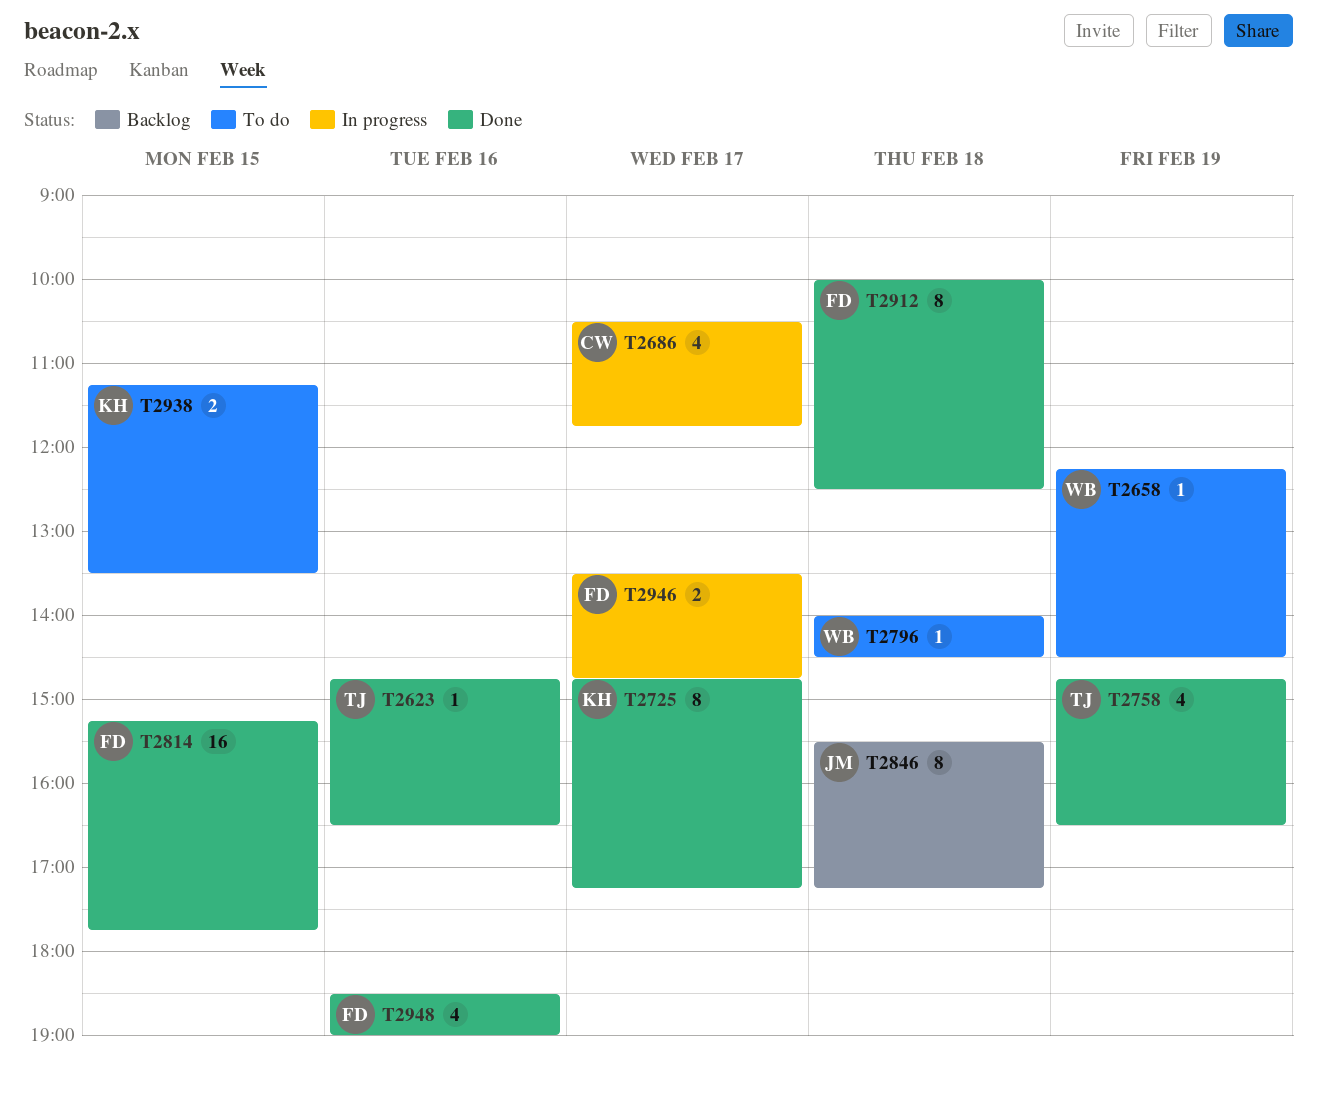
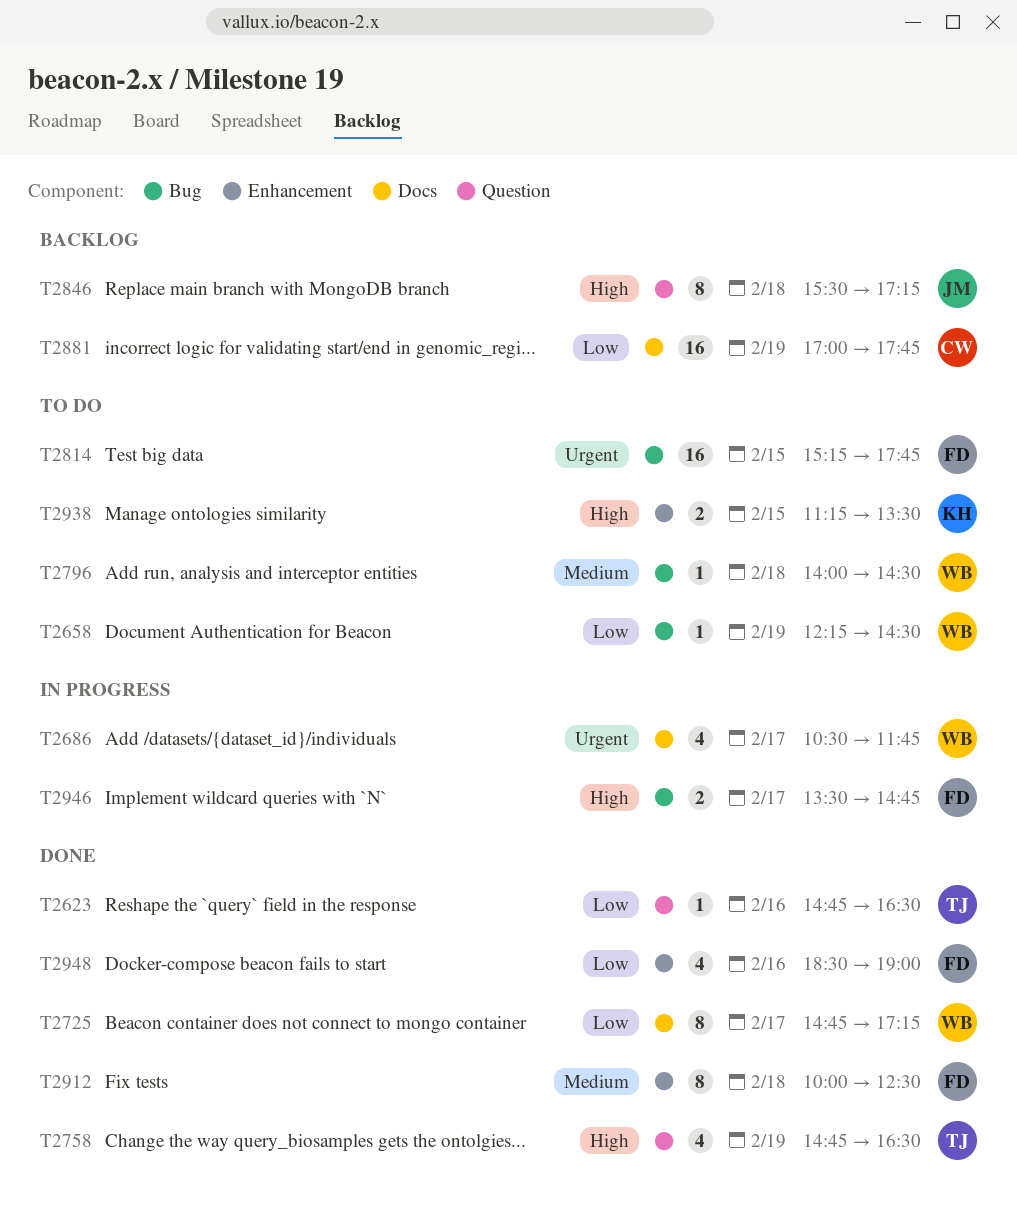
T2686, owner: CW -> WB
T2725, owner: KH -> WB
T2814, status: Done -> To do
T2881: none -> present

